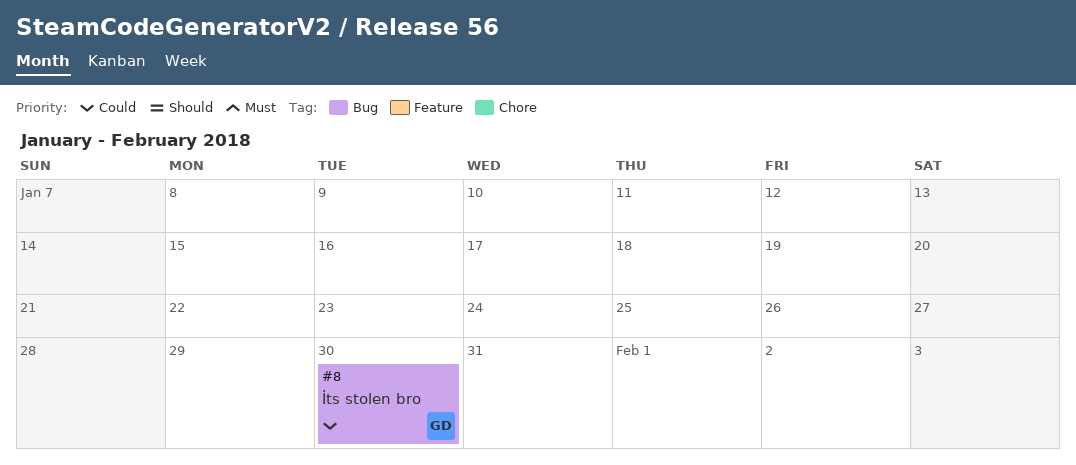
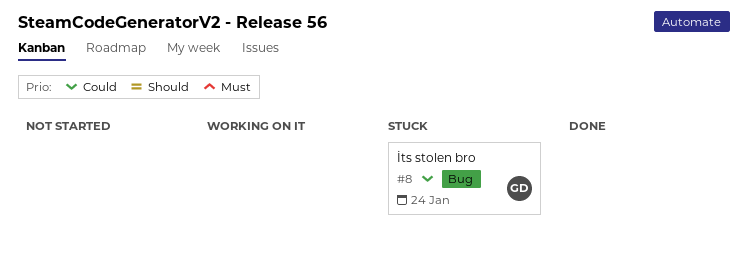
#8, due: Jan 30 -> Jan 24

